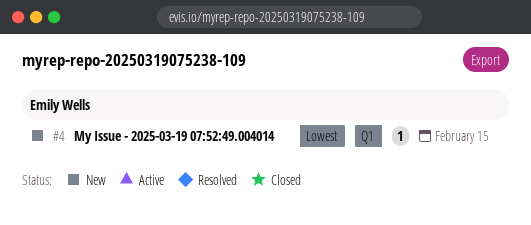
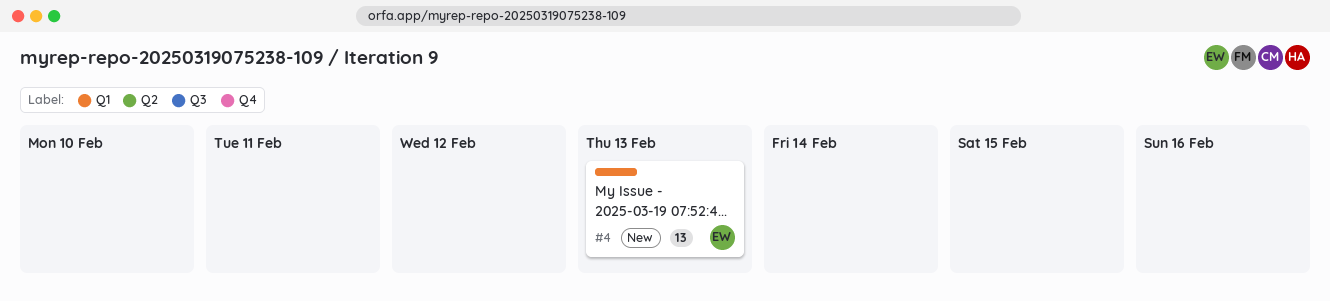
#4, estimate: 1 -> 13
#4, due: Feb 15 -> Feb 13

